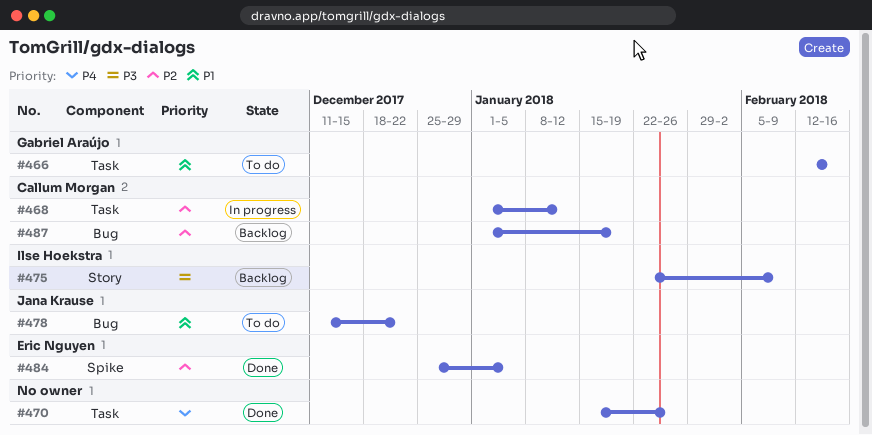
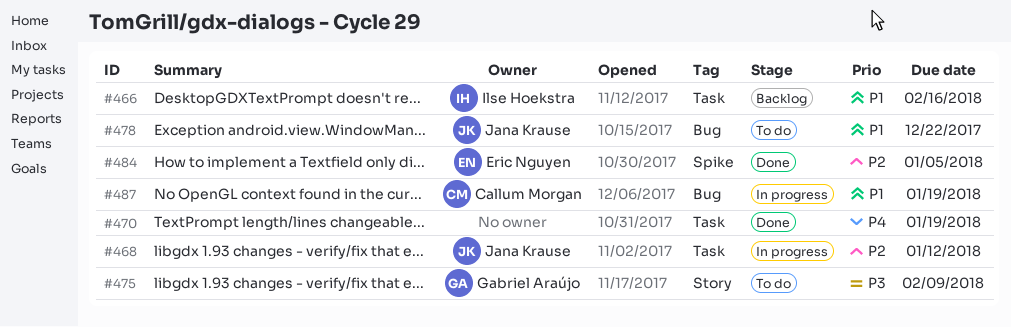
#466, status: To do -> Backlog
#466, owner: Gabriel Araújo -> Ilse Hoekstra
#468, owner: Callum Morgan -> Jana Krause
#470, due: Jan 26 -> Jan 19
#475, status: Backlog -> To do
#475, owner: Ilse Hoekstra -> Gabriel Araújo
#487, status: Backlog -> In progress
#487, priority: P2 -> P1

